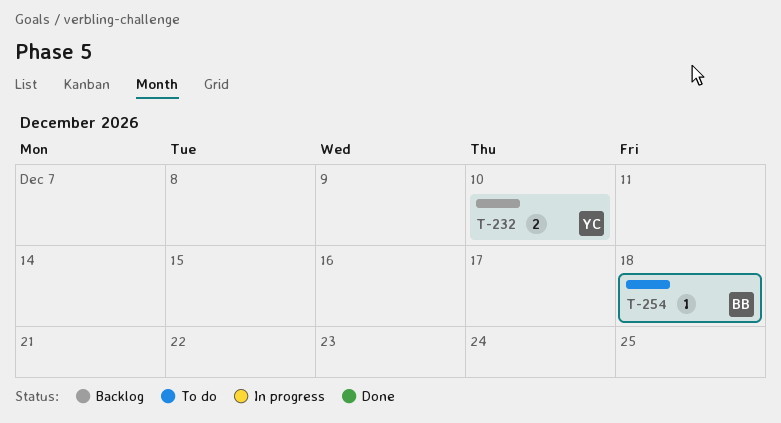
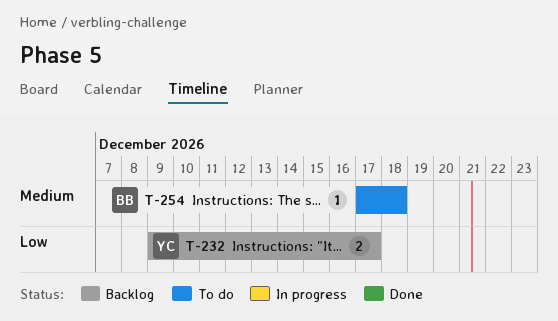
T-232, due: Dec 10 -> Dec 17

